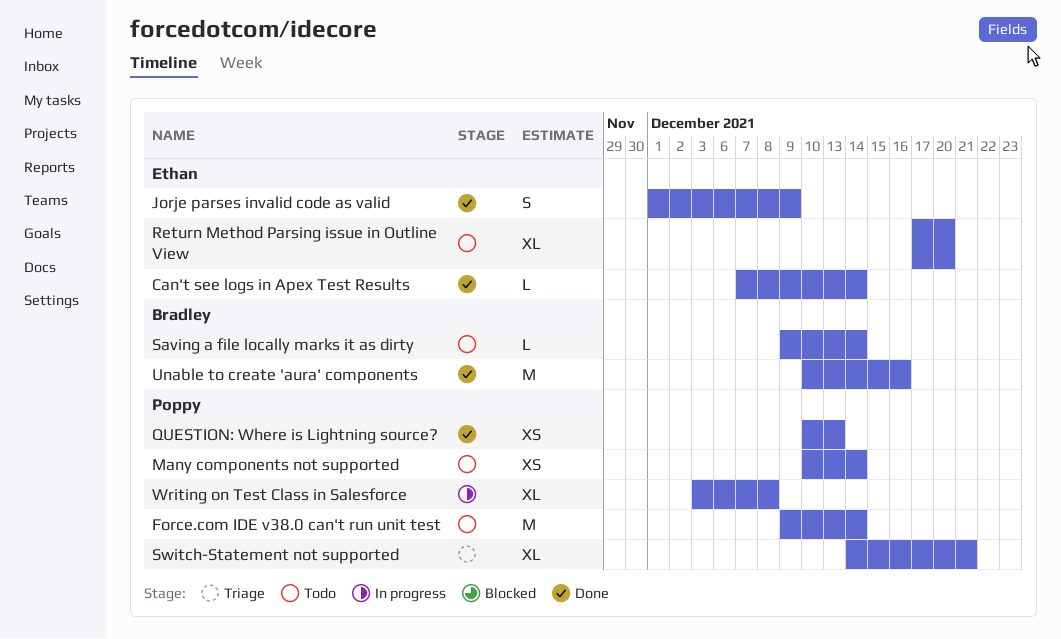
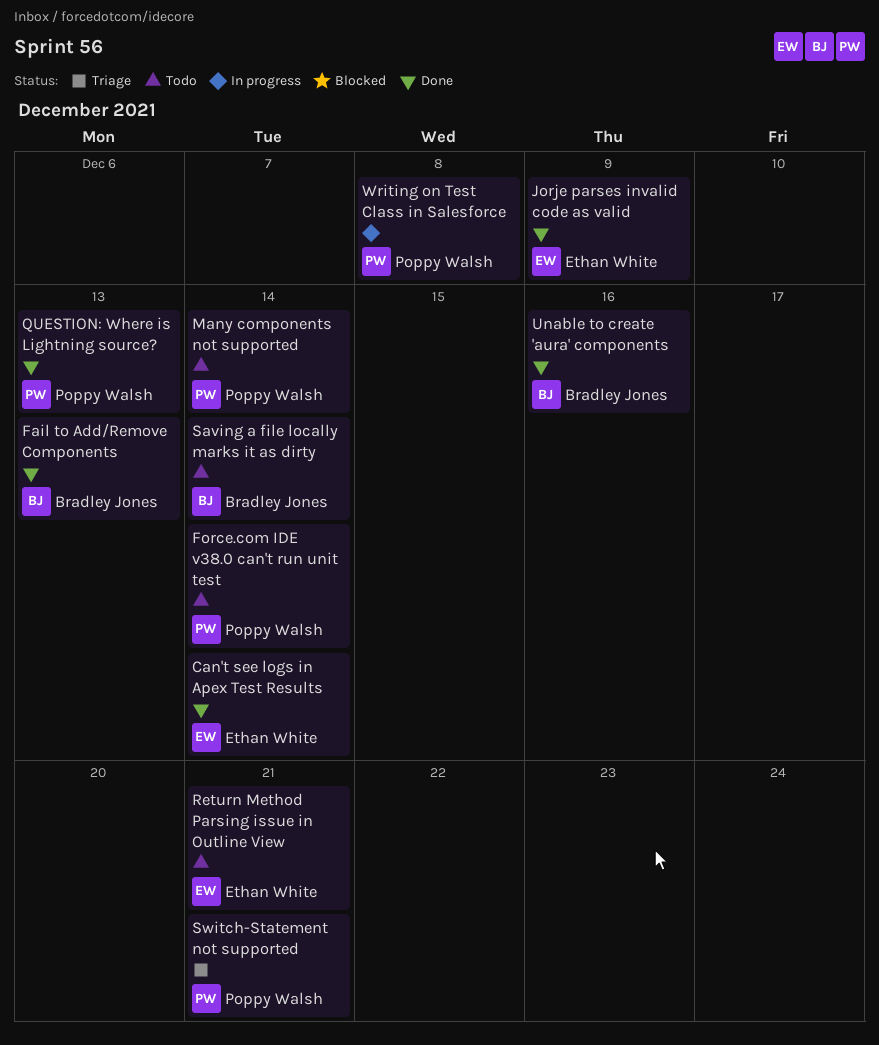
Fail to Add/Remove Components: none -> present
Return Method Parsing issue in Outline View, due: Dec 20 -> Dec 21

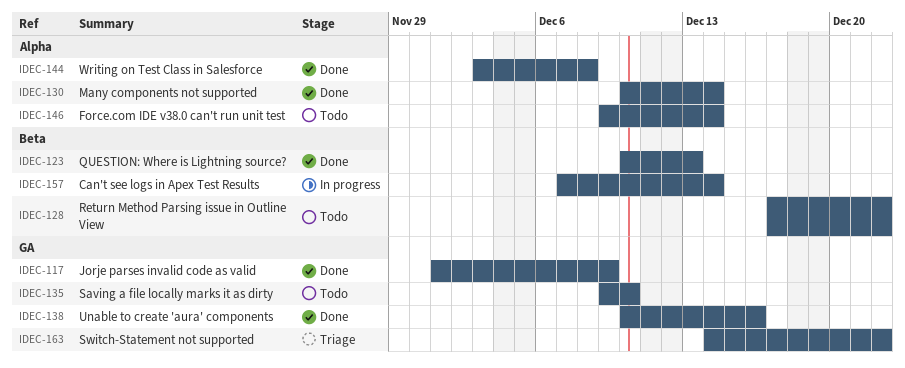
Can't see logs in Apex Test Results, status: Done -> In progress
Fail to Add/Remove Components: present -> none
Many components not supported, status: Todo -> Done
Return Method Parsing issue in Outline View, due: Dec 21 -> Dec 22
Saving a file locally marks it as dirty, due: Dec 14 -> Dec 10
Switch-Statement not supported, due: Dec 21 -> Dec 22
Writing on Test Class in Salesforce, status: In progress -> Done

